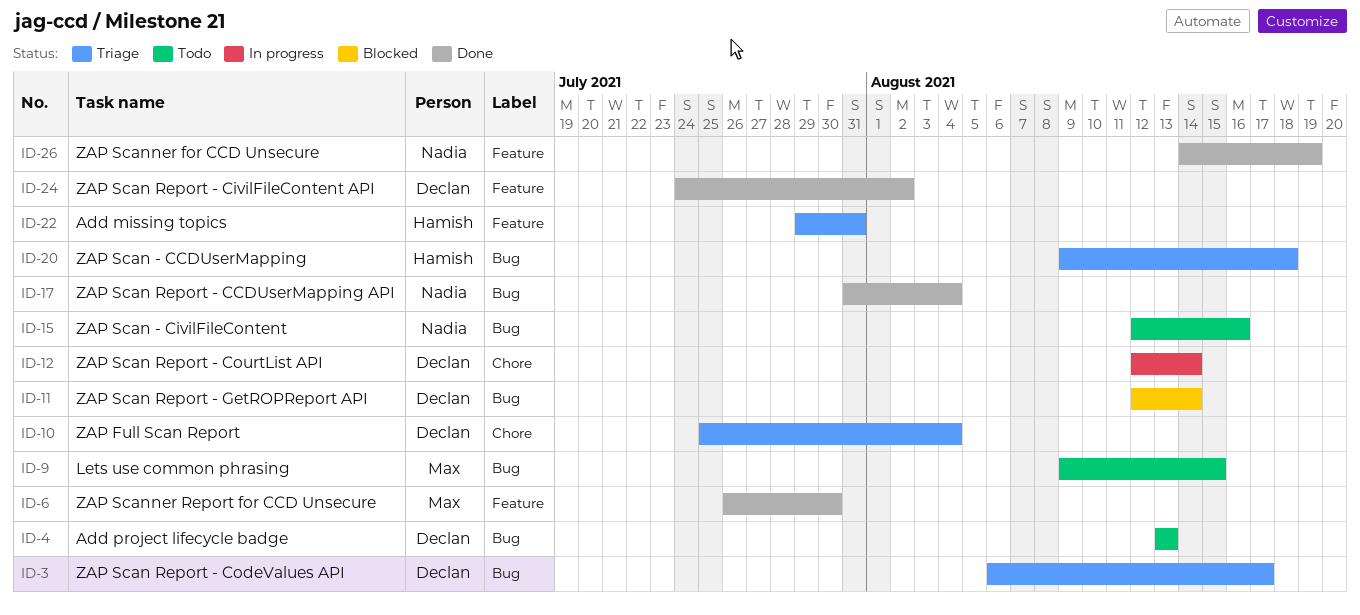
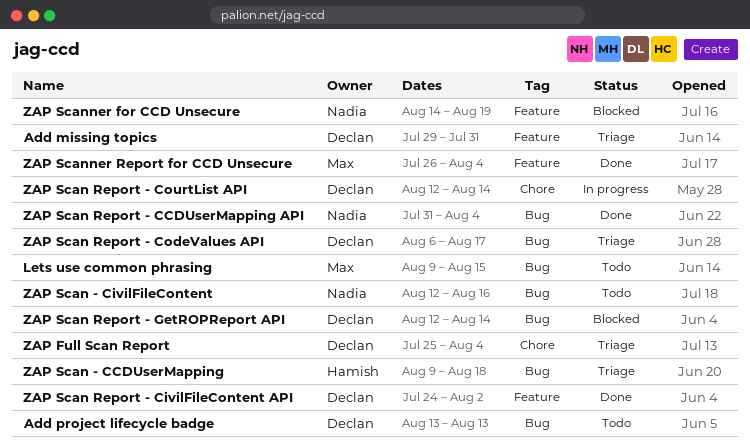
Add missing topics, owner: Hamish -> Declan
ZAP Scanner for CCD Unsecure, status: Done -> Blocked
ZAP Scanner Report for CCD Unsecure, due: Jul 30 -> Aug 4

